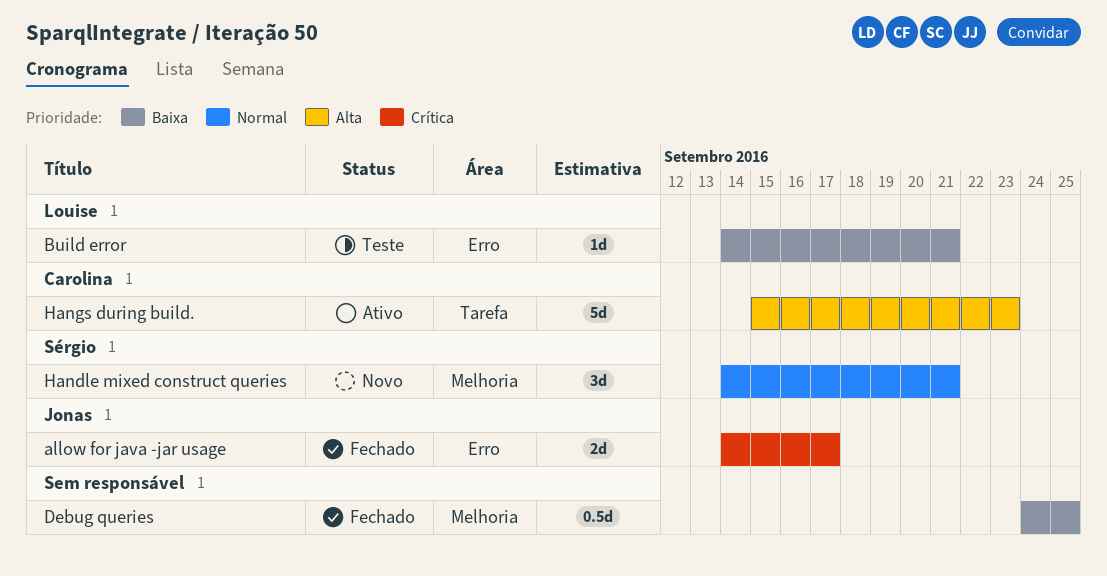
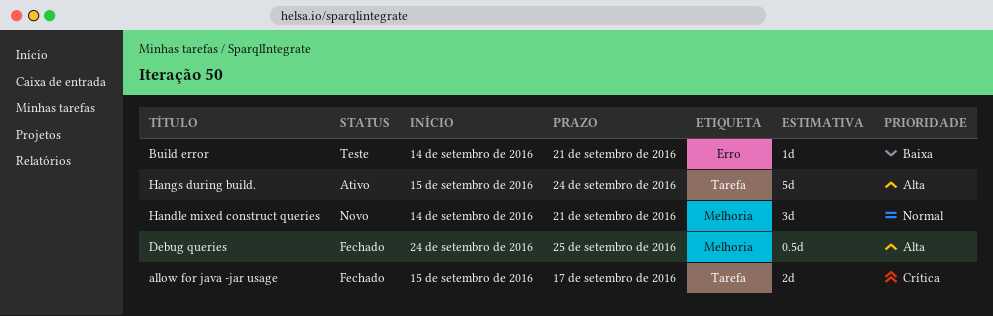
allow for java -jar usage, label: Erro -> Tarefa
allow for java -jar usage, start: Sep 14 -> Sep 15
Debug queries, priority: Baixa -> Alta
Hangs during build., due: Sep 23 -> Sep 24

